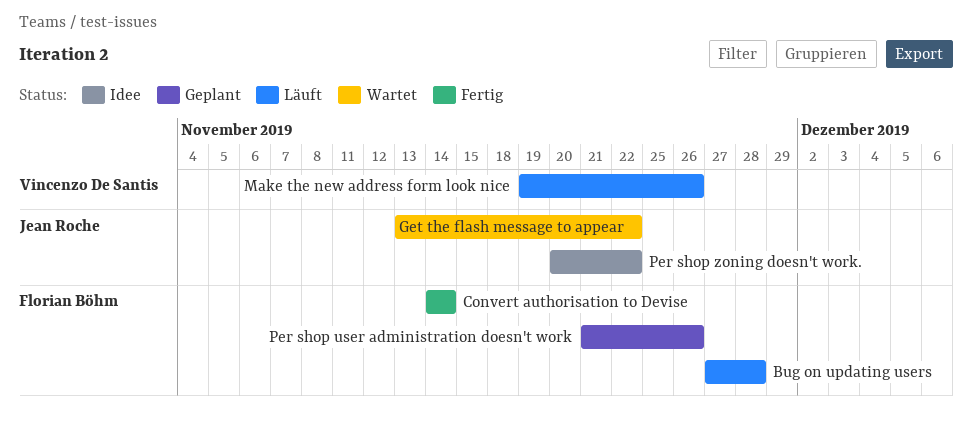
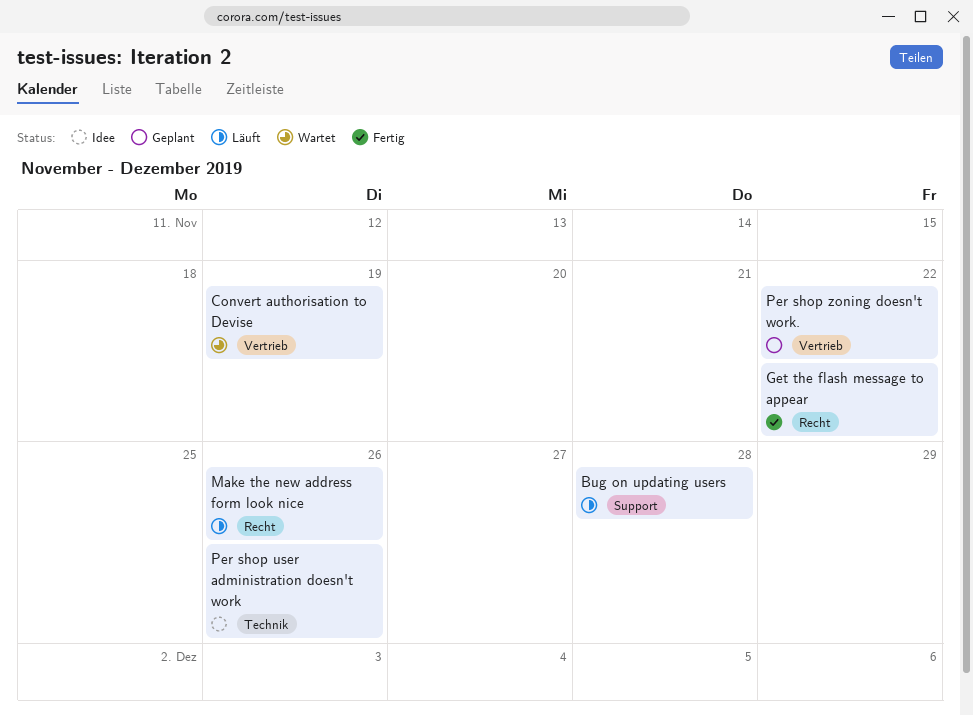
Convert authorisation to Devise, status: Fertig -> Wartet
Convert authorisation to Devise, due: Nov 14 -> Nov 19
Get the flash message to appear, status: Wartet -> Fertig
Per shop user administration doesn't work, status: Geplant -> Idee
Per shop zoning doesn't work., status: Idee -> Geplant

